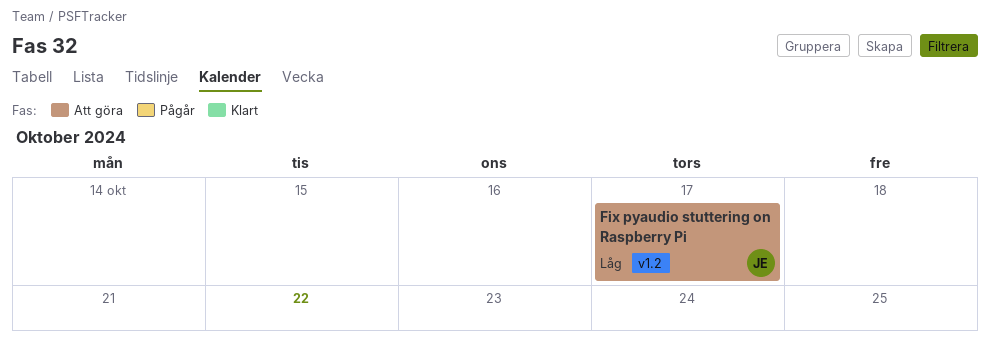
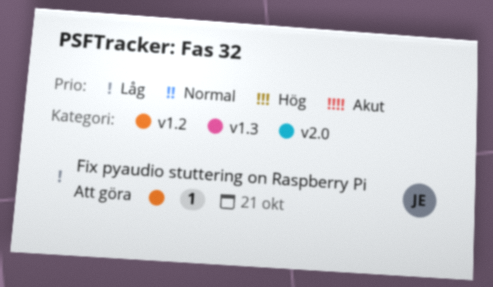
Fix pyaudio stuttering on Raspberry Pi, due: Oct 17 -> Oct 21

